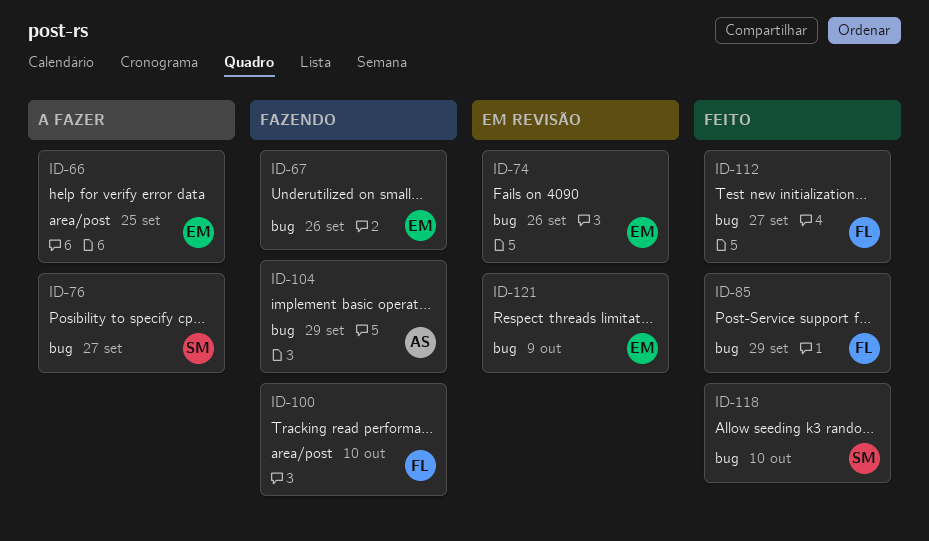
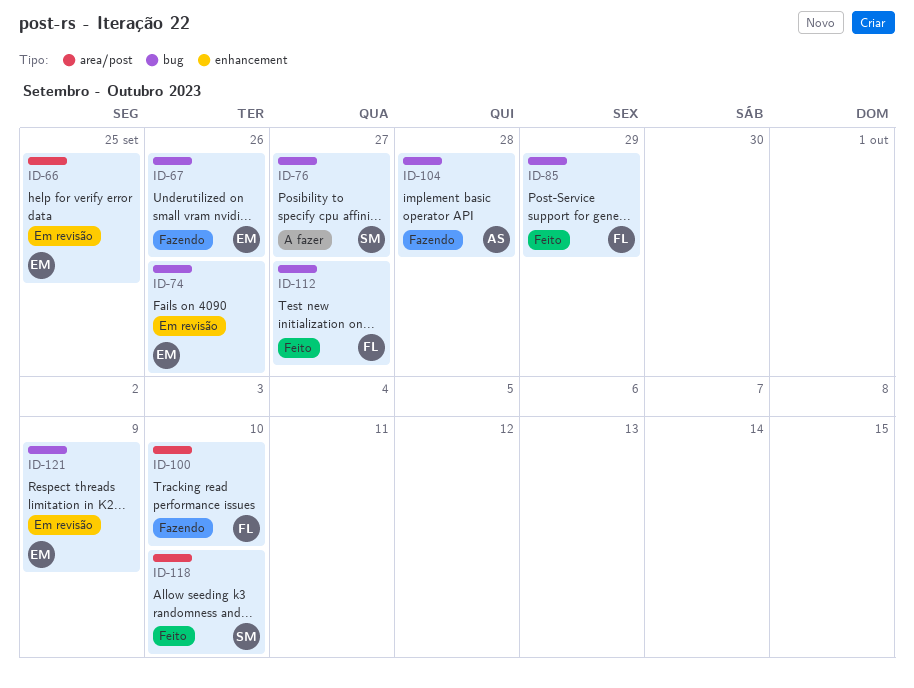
ID-66, status: A fazer -> Em revisão
ID-104, due: Sep 29 -> Sep 28
ID-118, label: bug -> area/post

